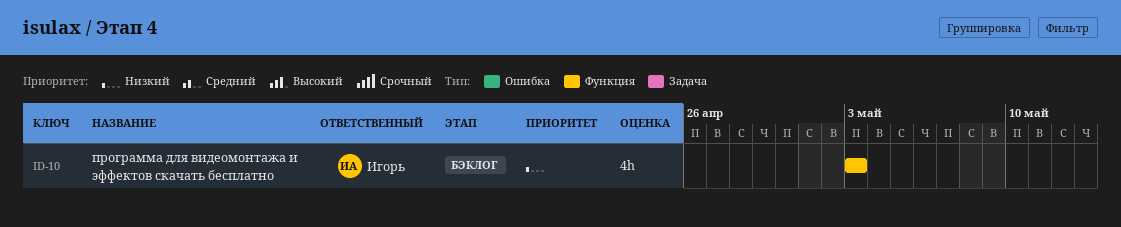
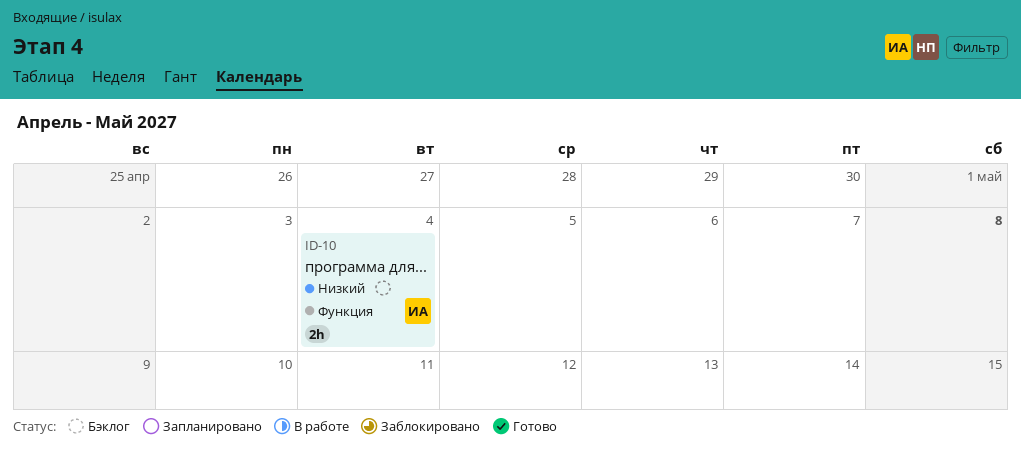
ID-10, estimate: 4h -> 2h
ID-10, due: May 3 -> May 4

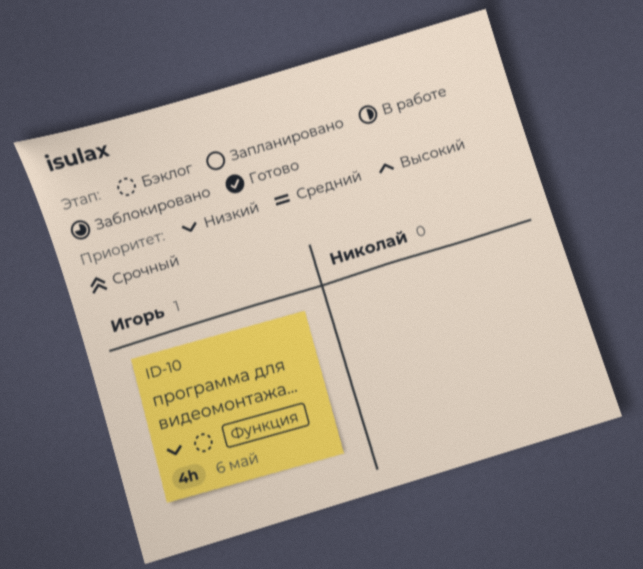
ID-10, estimate: 2h -> 4h
ID-10, due: May 4 -> May 6

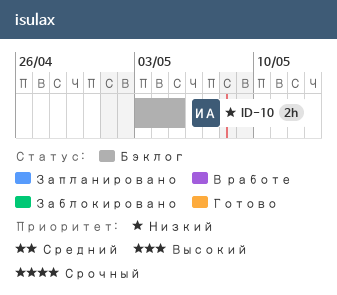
ID-10, estimate: 4h -> 2h
ID-10, due: May 6 -> May 5

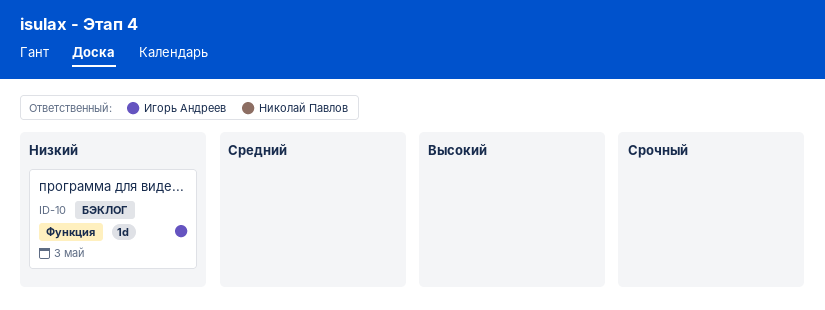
ID-10, estimate: 2h -> 1d
ID-10, due: May 5 -> May 3

